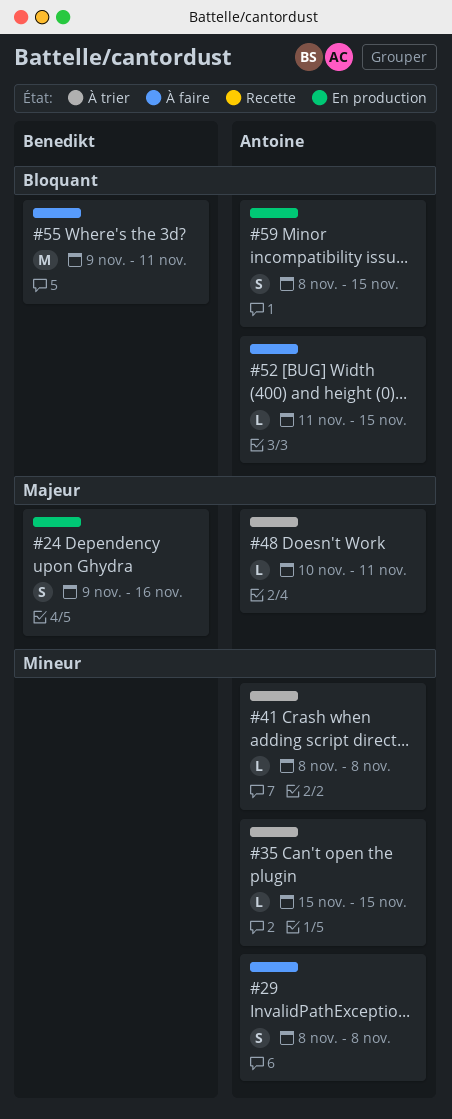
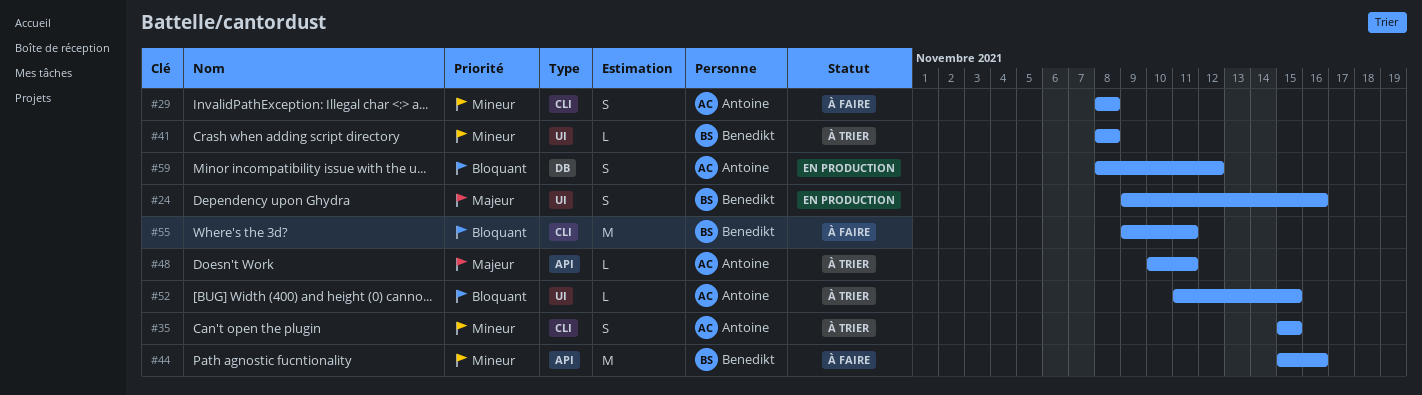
#35, estimate: L -> S
#41, owner: Antoine -> Benedikt
#44: none -> present
#52, status: À faire -> À trier
#59, due: Nov 15 -> Nov 12

